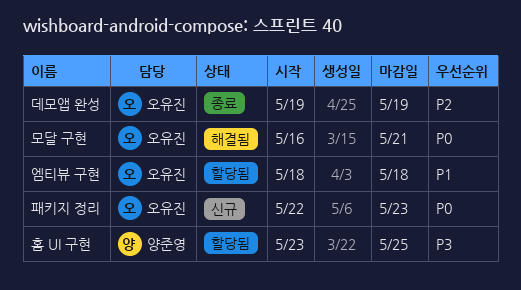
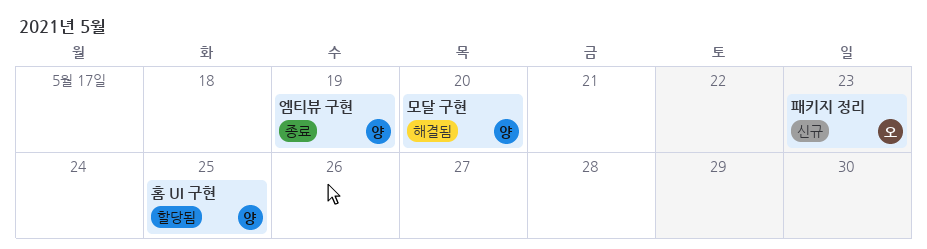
데모앱 완성: present -> none
모달 구현, owner: 오유진 -> 양준영
모달 구현, due: May 21 -> May 20
엠티뷰 구현, status: 할당됨 -> 종료
엠티뷰 구현, owner: 오유진 -> 양준영
엠티뷰 구현, due: May 18 -> May 19

